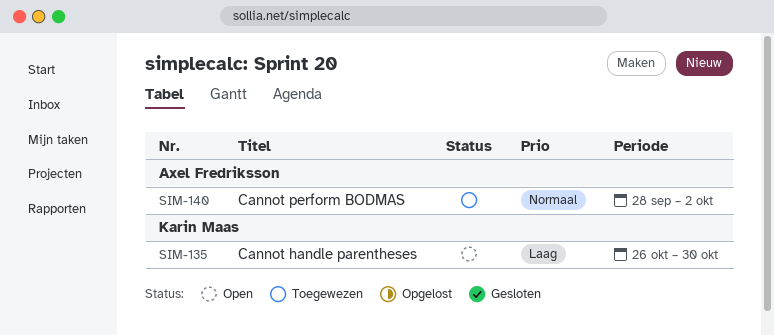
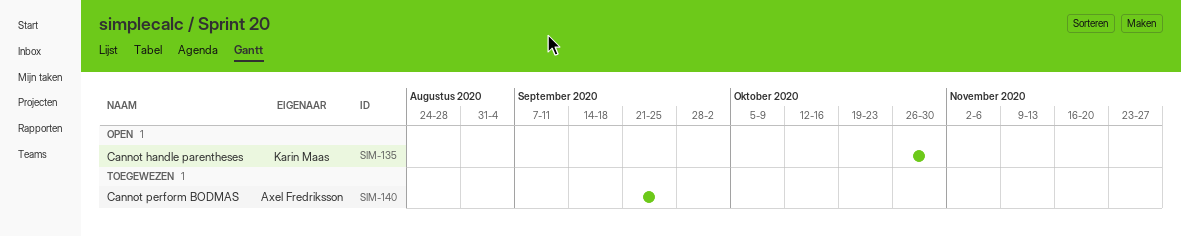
SIM-140, start: Sep 28 -> Sep 21
SIM-140, due: Oct 2 -> Sep 25

